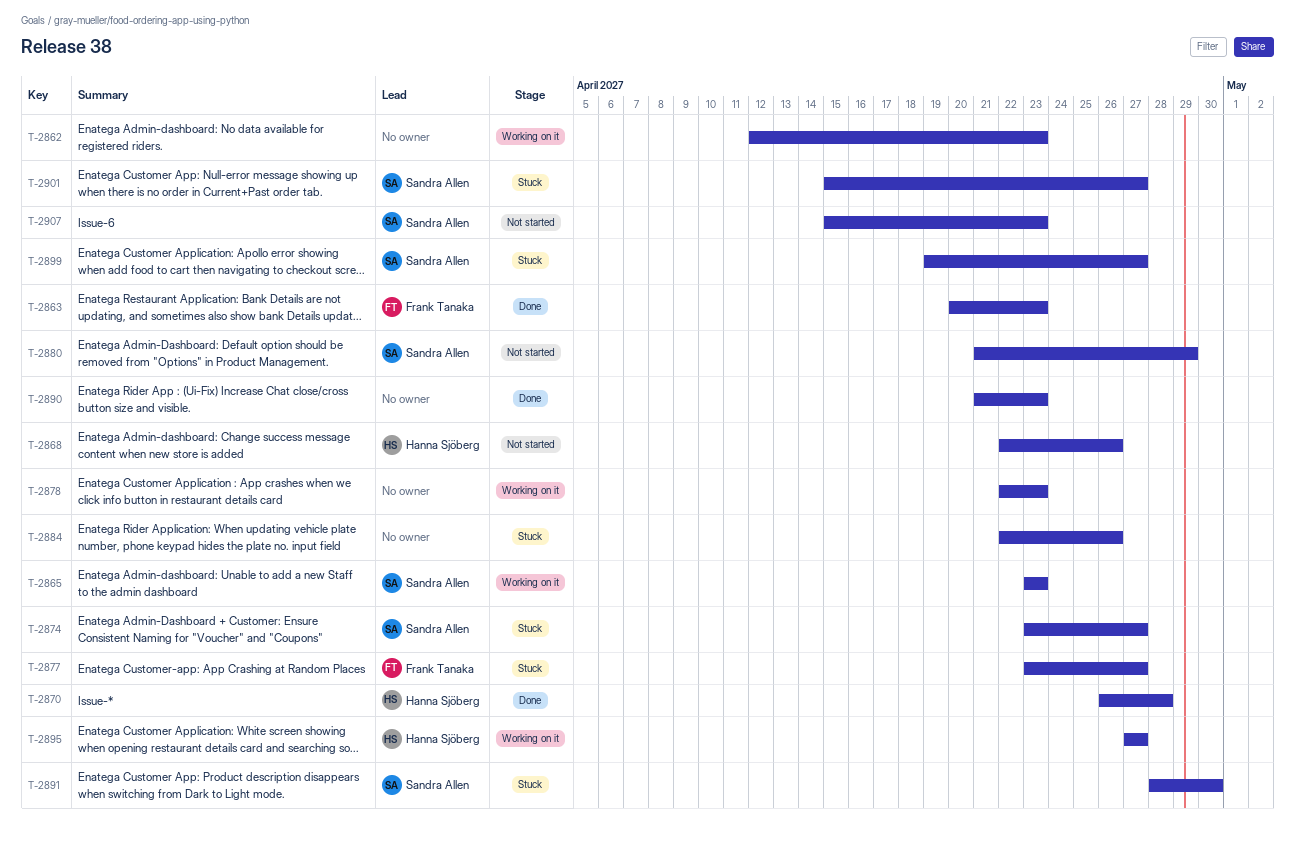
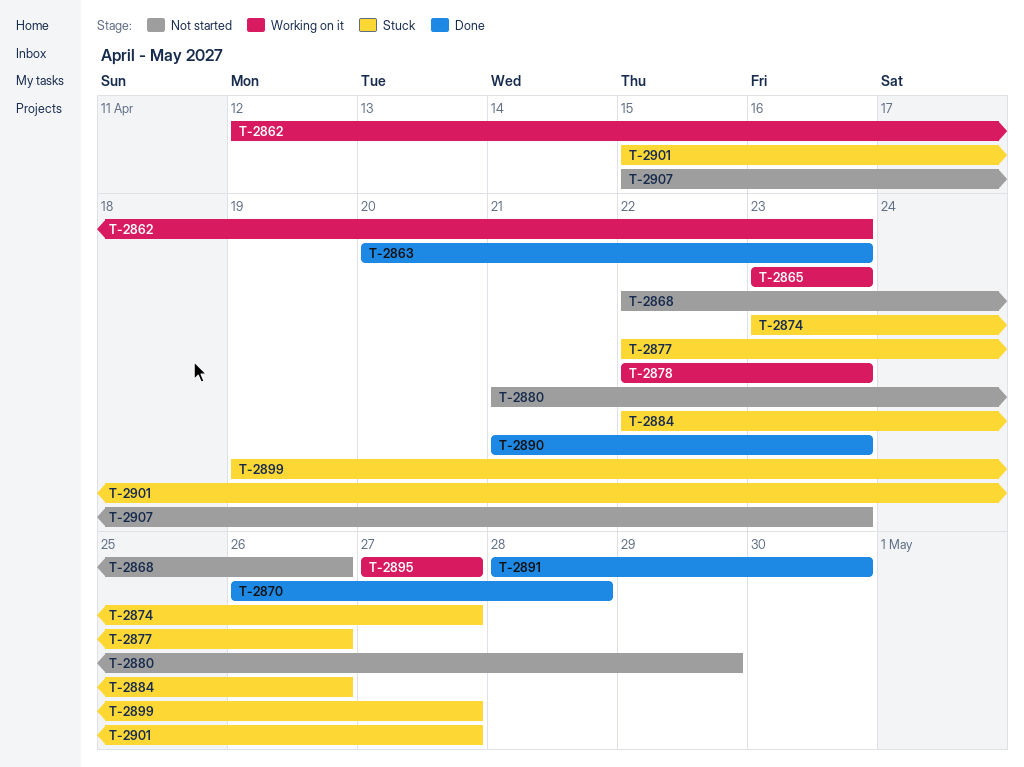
T-2877, start: Apr 23 -> Apr 22
T-2877, due: Apr 27 -> Apr 26
T-2891, status: Stuck -> Done

